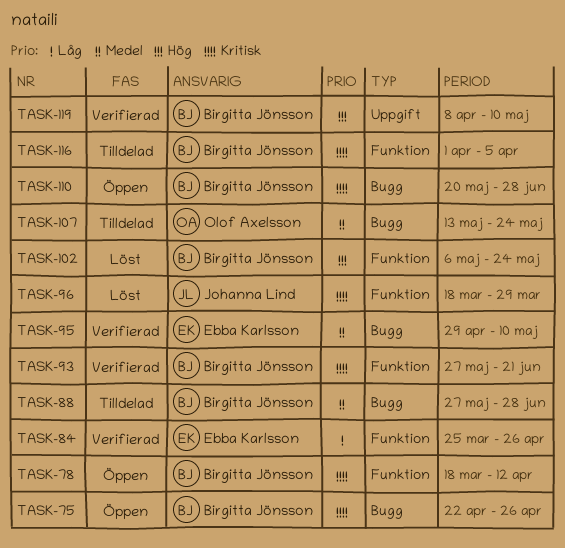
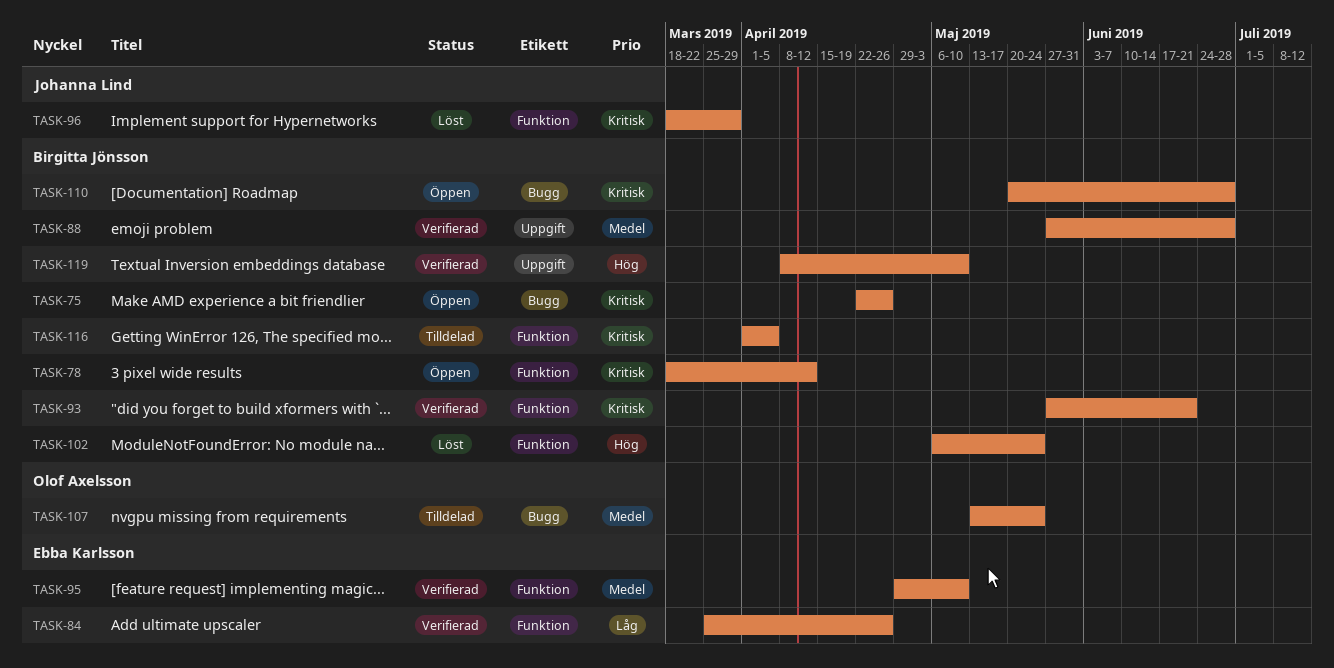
TASK-88, status: Tilldelad -> Verifierad
TASK-88, label: Bugg -> Uppgift
TASK-95, label: Bugg -> Funktion

